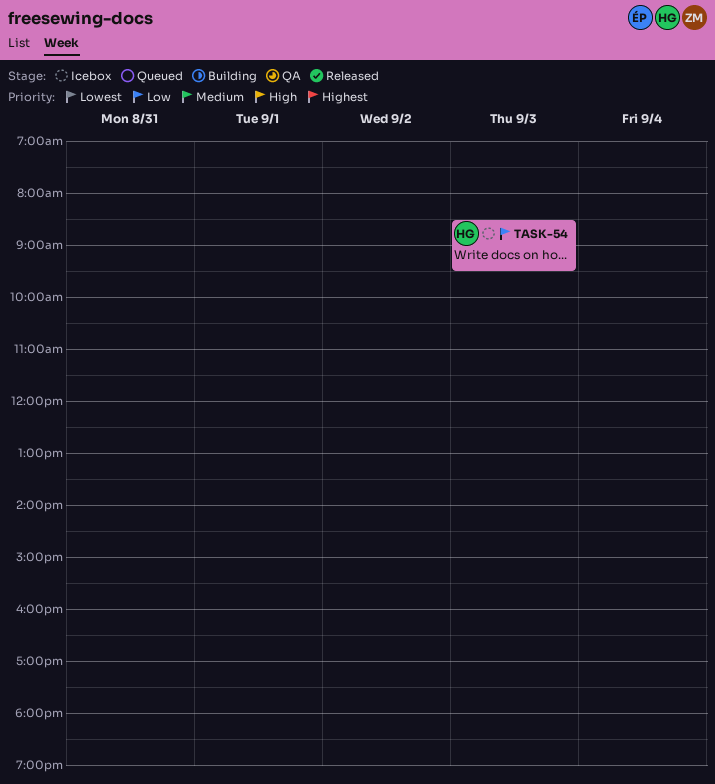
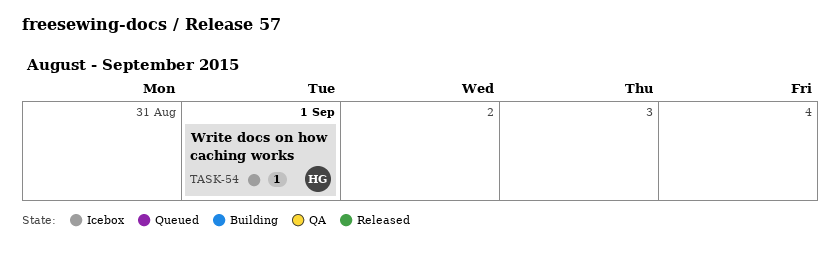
TASK-54, day: Sep 3 -> Sep 1

